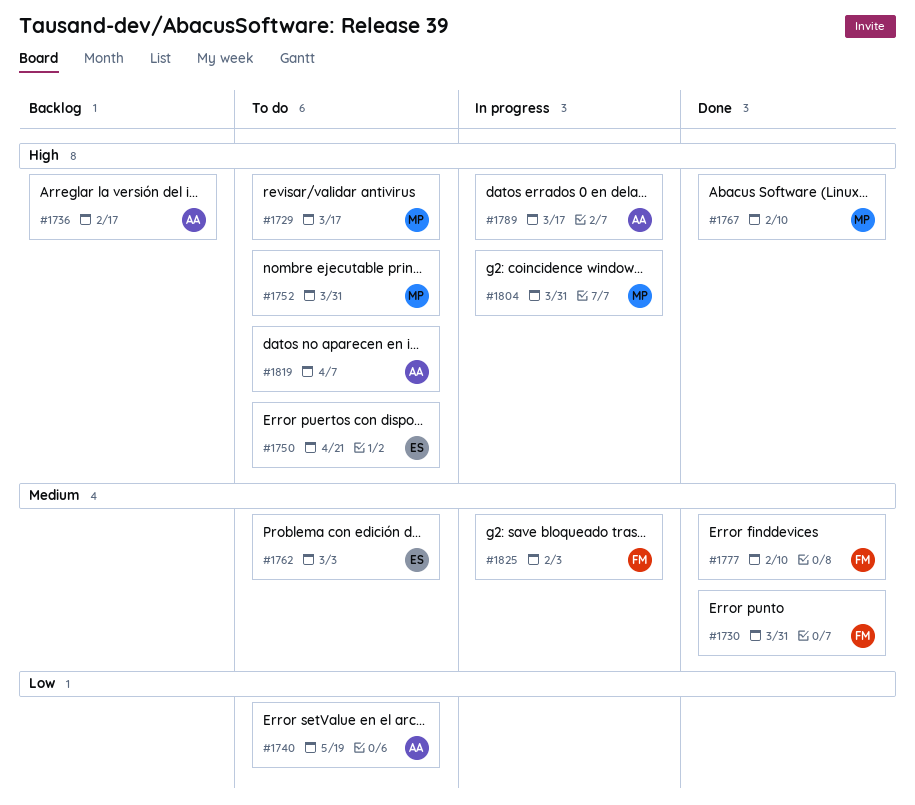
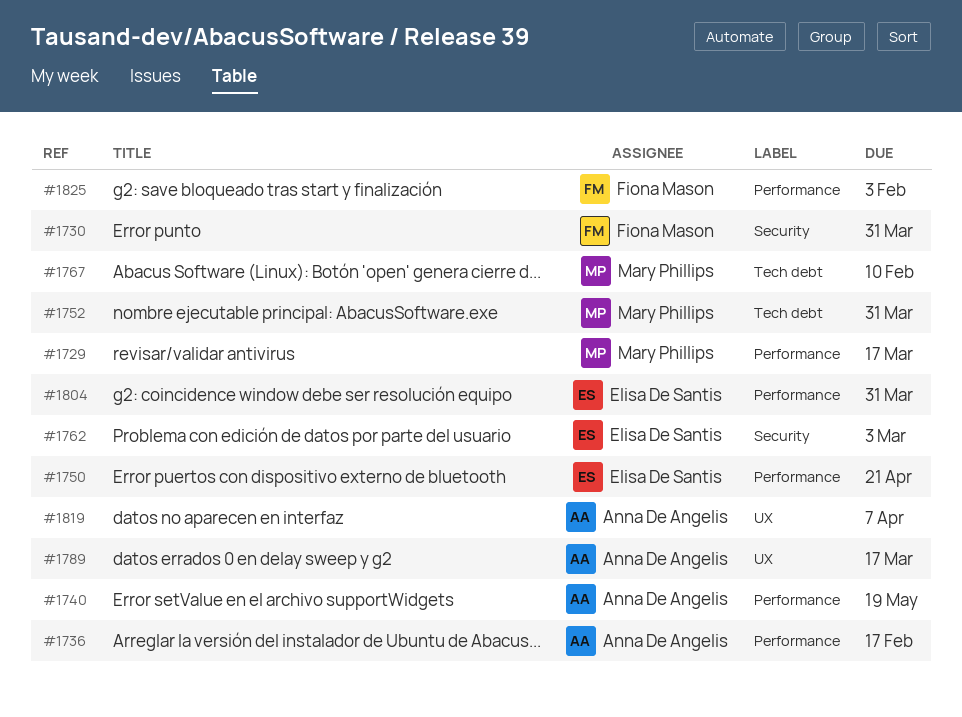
#1777: present -> none
#1804, owner: Mary Phillips -> Elisa De Santis

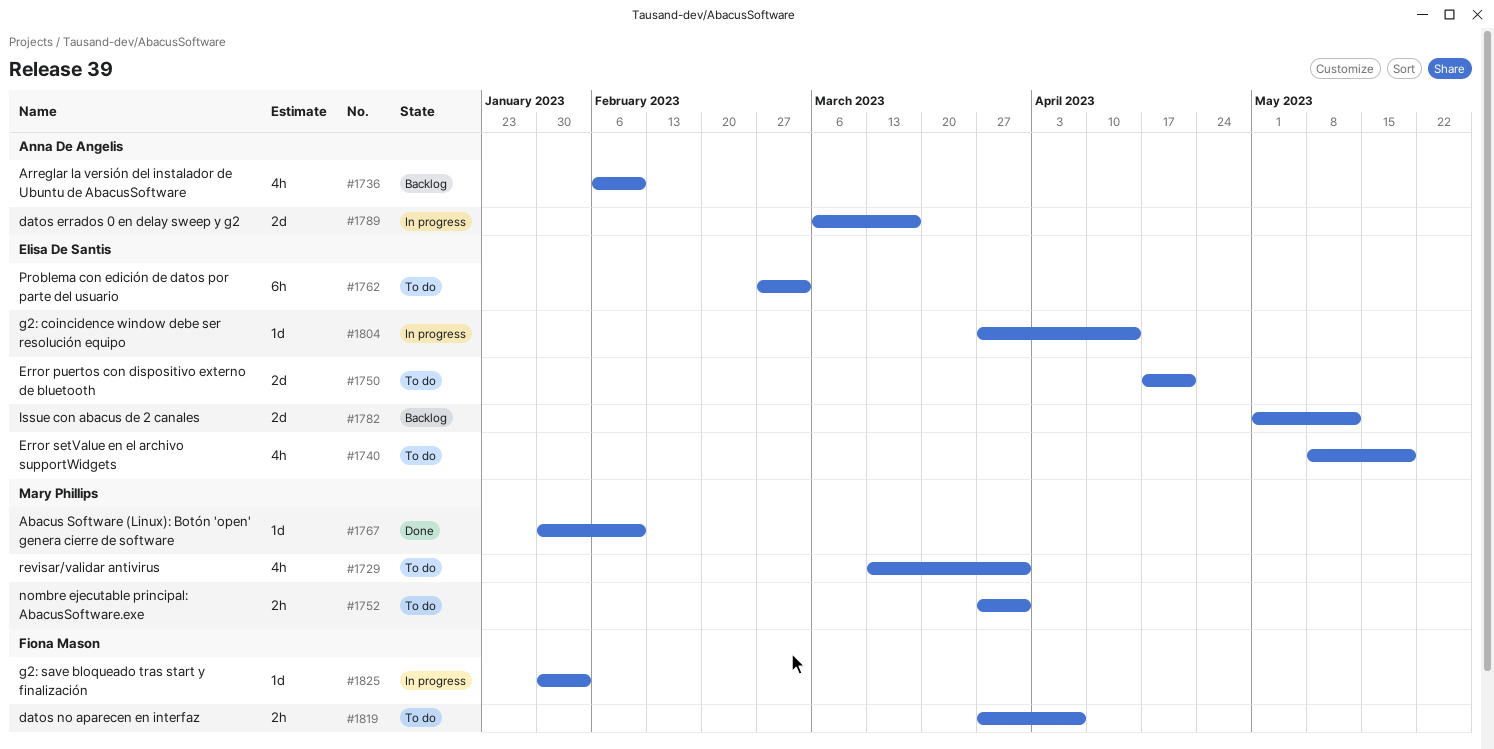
#1729, due: Mar 17 -> Mar 31
#1730: present -> none
#1736, due: Feb 17 -> Feb 10
#1740, owner: Anna De Angelis -> Elisa De Santis
#1782: none -> present
#1804, due: Mar 31 -> Apr 14
#1819, owner: Anna De Angelis -> Fiona Mason

